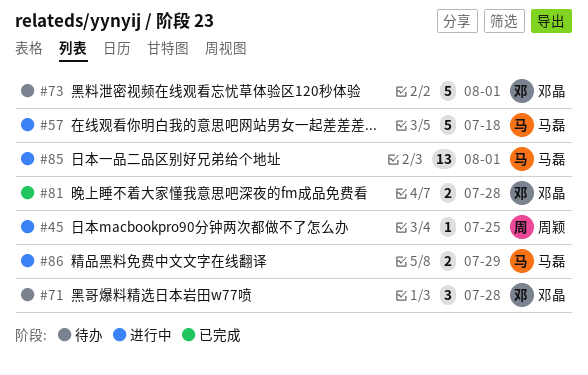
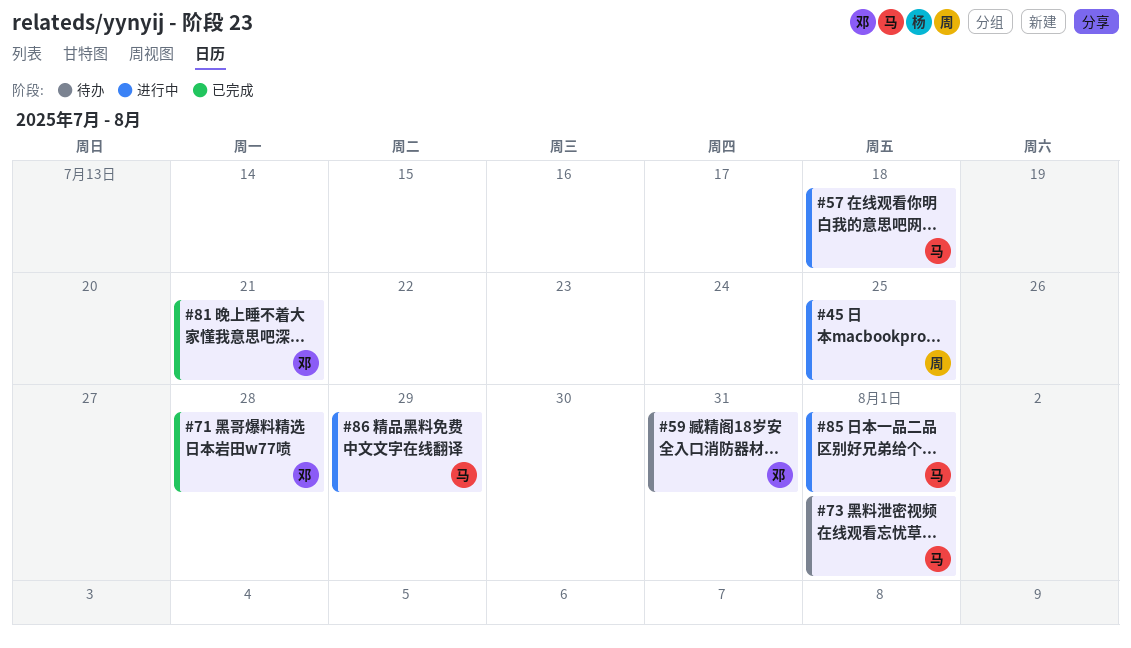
#59: none -> present
#71, status: 待办 -> 已完成
#73, owner: 邓晶 -> 马磊
#81, due: Jul 28 -> Jul 21

